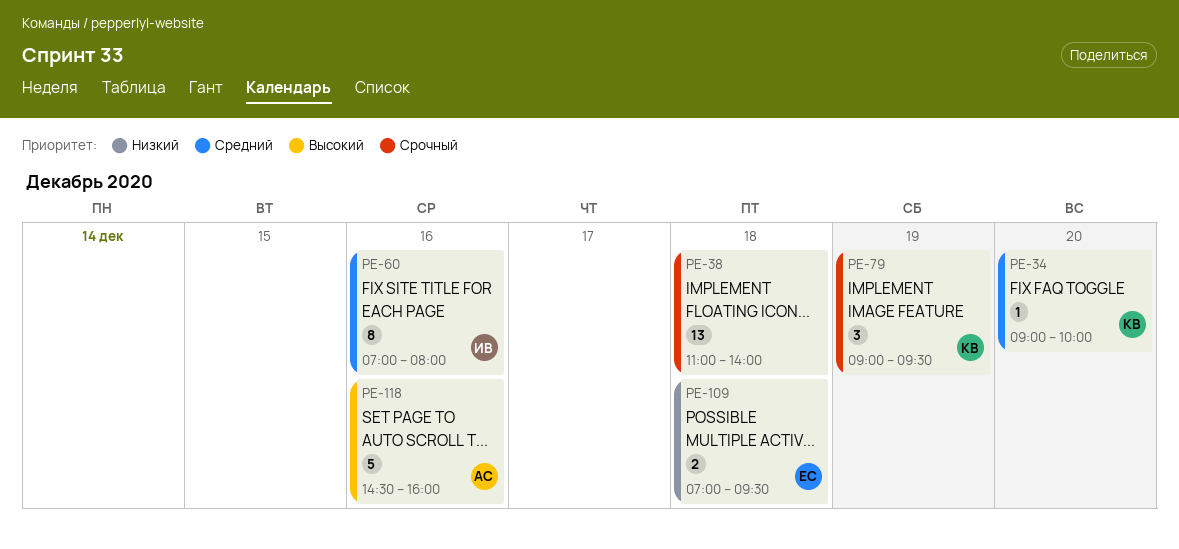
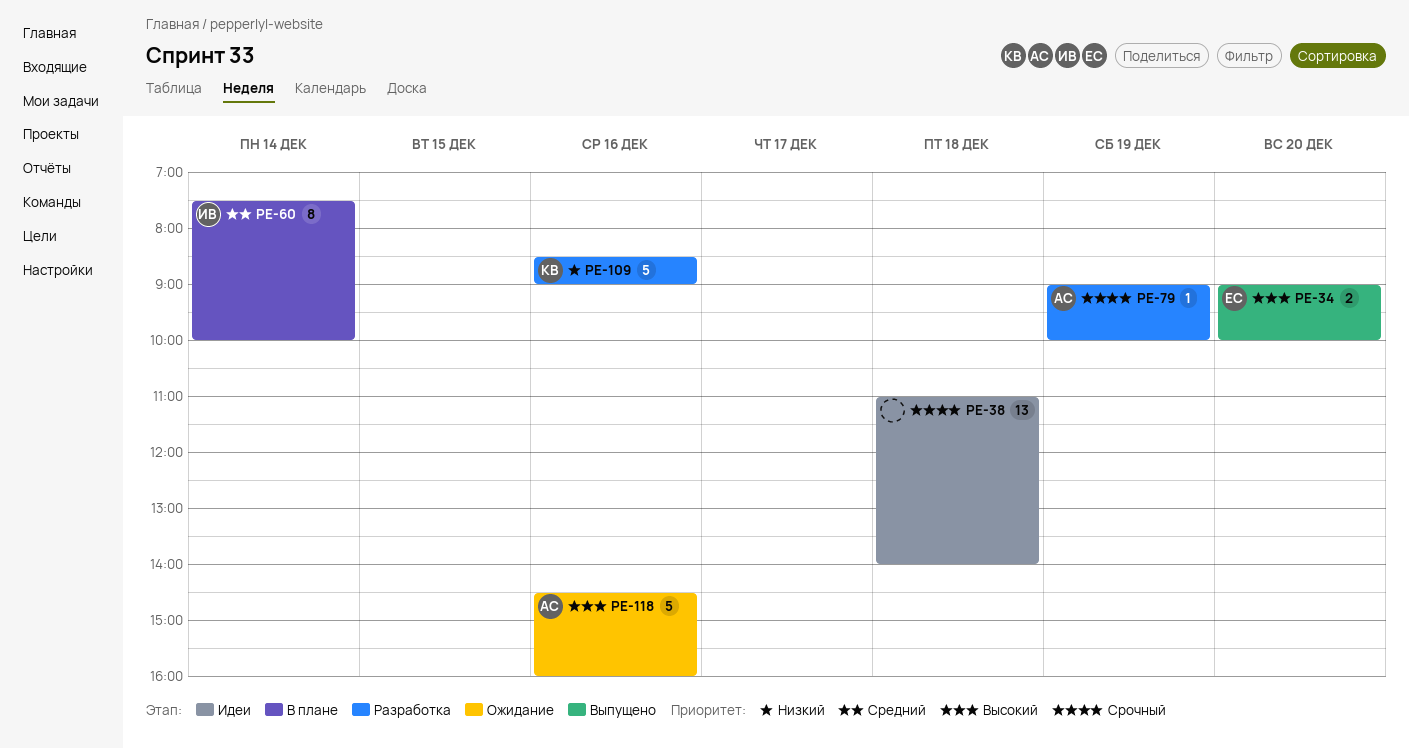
PE-34, owner: КВ -> ЕС
PE-34, priority: Средний -> Высокий
PE-34, estimate: 1 -> 2
PE-60, day: Dec 16 -> Dec 14
PE-60, begins: 07:00 -> 07:30
PE-60, ends: 08:00 -> 10:00
PE-79, owner: КВ -> АС
PE-79, estimate: 3 -> 1
PE-79, ends: 09:30 -> 10:00
PE-109, owner: ЕС -> КВ
PE-109, estimate: 2 -> 5
PE-109, day: Dec 18 -> Dec 16
PE-109, begins: 07:00 -> 08:30
PE-109, ends: 09:30 -> 09:00

